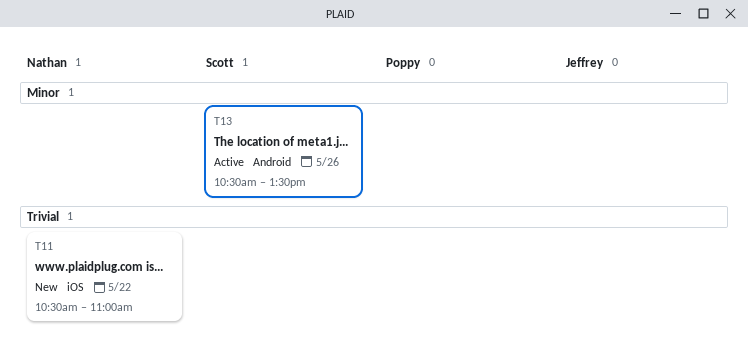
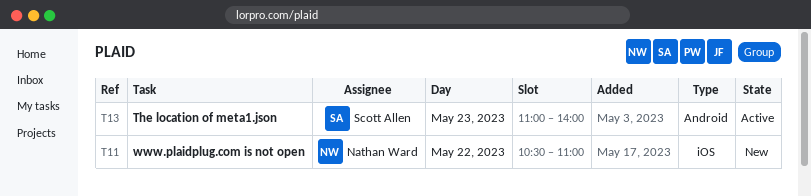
T13, day: May 26 -> May 23
T13, begins: 10:30 -> 11:00
T13, ends: 13:30 -> 14:00

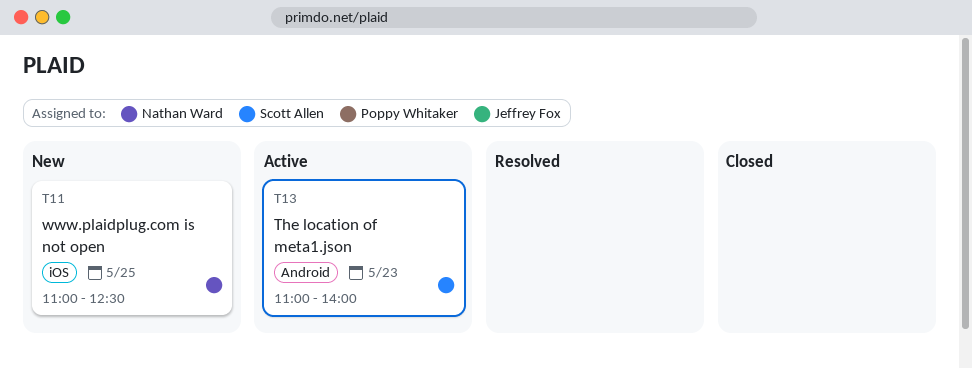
T11, day: May 22 -> May 25
T11, begins: 10:30 -> 11:00
T11, ends: 11:00 -> 12:30

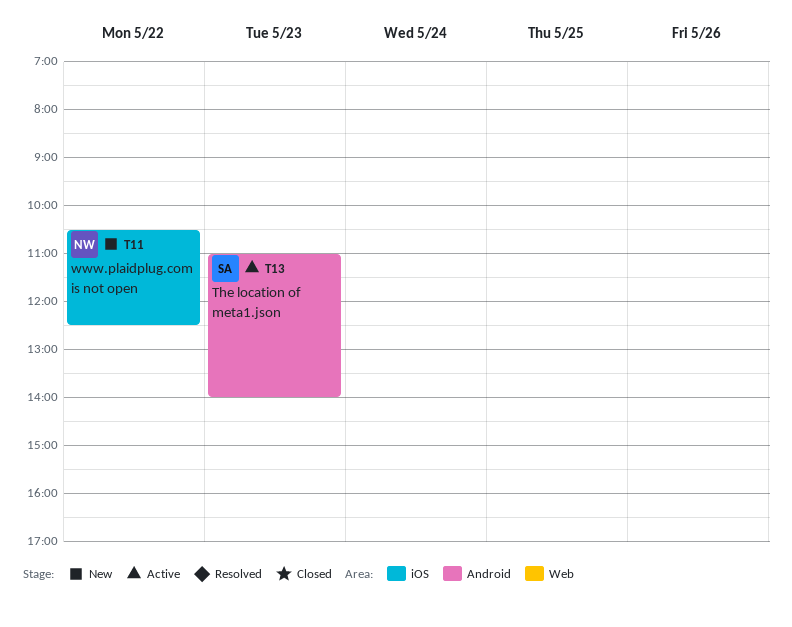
T11, day: May 25 -> May 22
T11, begins: 11:00 -> 10:30

